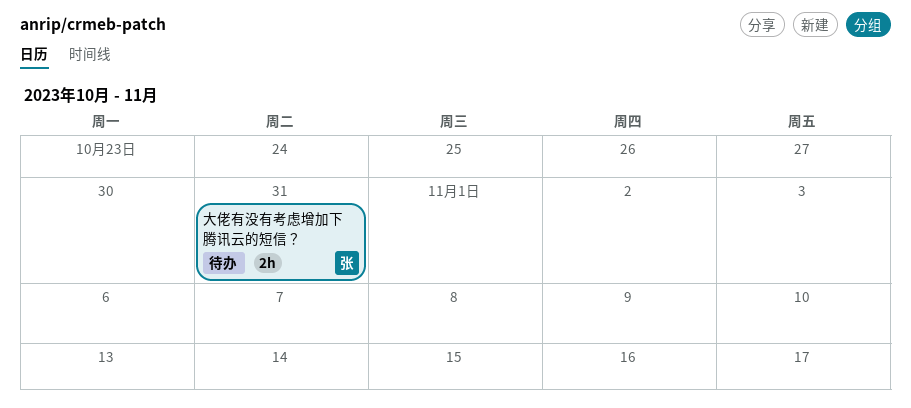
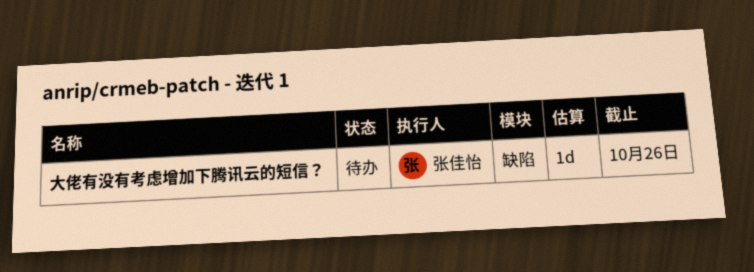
大佬有没有考虑增加下腾讯云的短信？, estimate: 2h -> 1d
大佬有没有考虑增加下腾讯云的短信？, due: Oct 31 -> Oct 26

